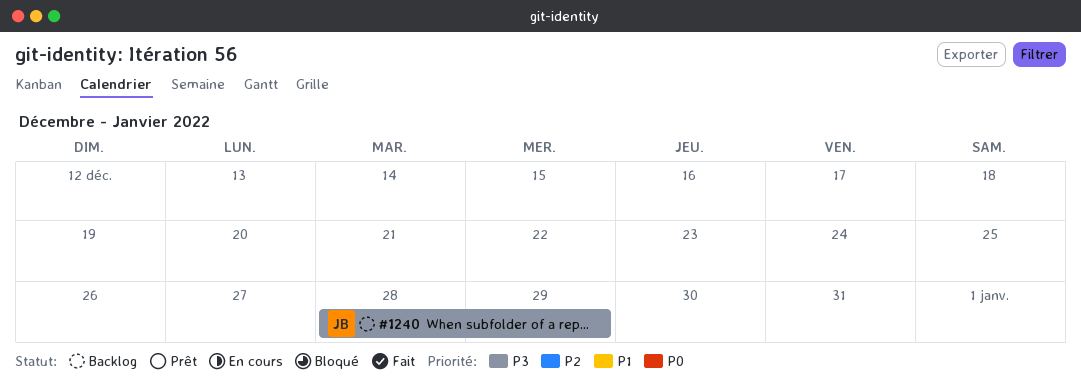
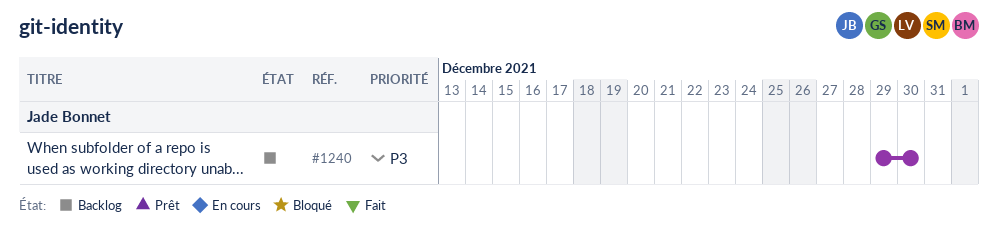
#1240, start: Dec 28 -> Dec 29
#1240, due: Dec 29 -> Dec 30

